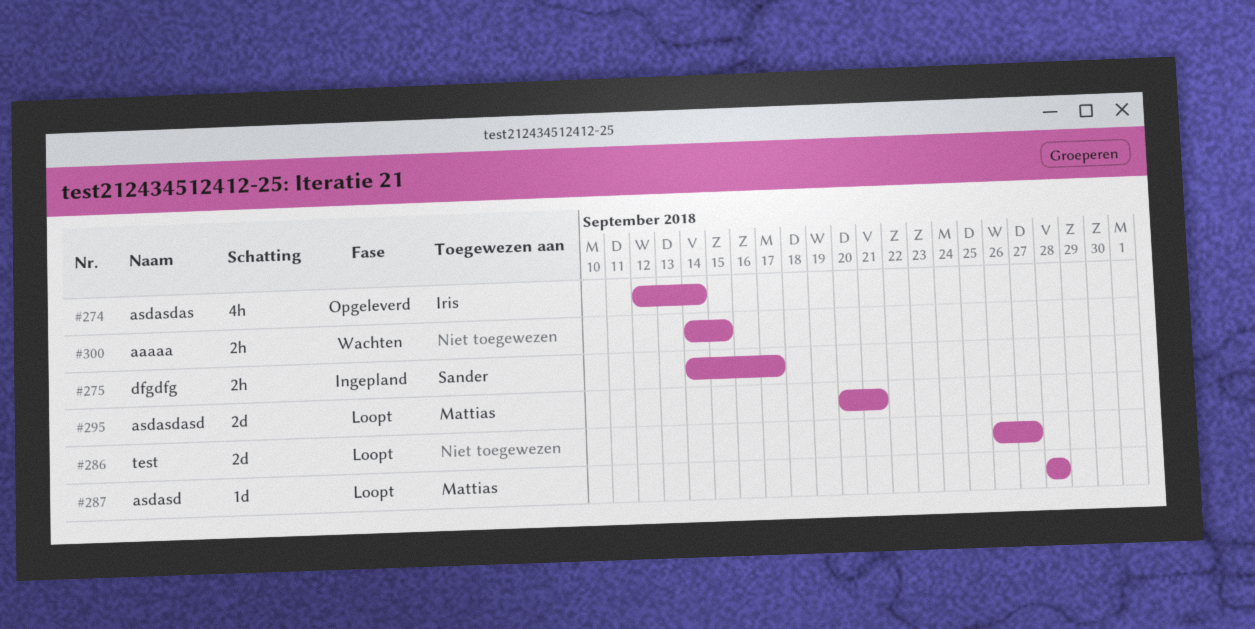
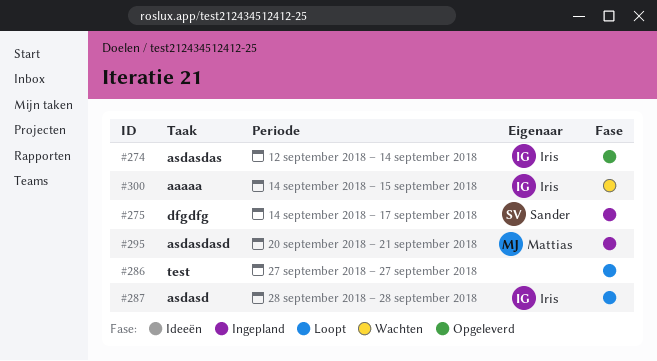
#286, start: Sep 26 -> Sep 27
#287, owner: Mattias -> Iris
#295, status: Loopt -> Ingepland
#300, owner: none -> Iris

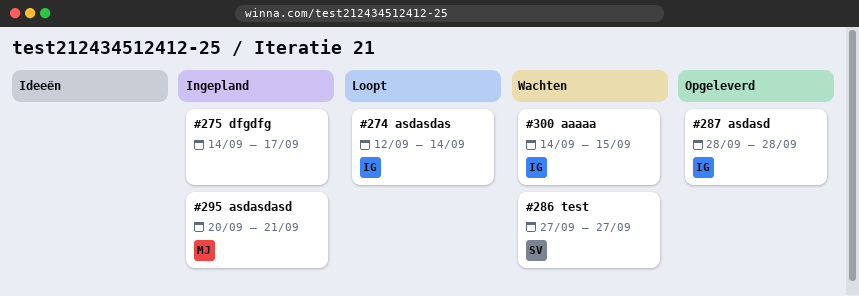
#274, status: Opgeleverd -> Loopt
#275, owner: Sander -> none
#286, status: Loopt -> Wachten
#286, owner: none -> Sander
#287, status: Loopt -> Opgeleverd

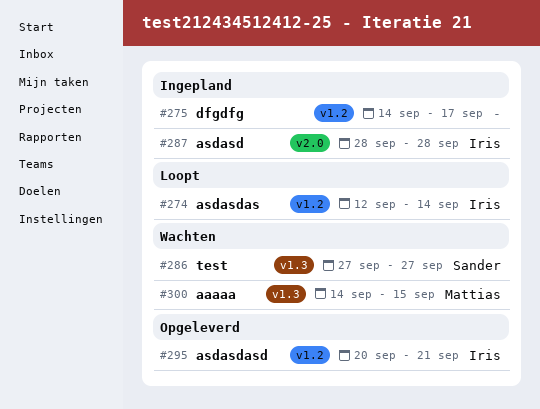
#287, status: Opgeleverd -> Ingepland
#295, status: Ingepland -> Opgeleverd
#295, owner: Mattias -> Iris
#300, owner: Iris -> Mattias

